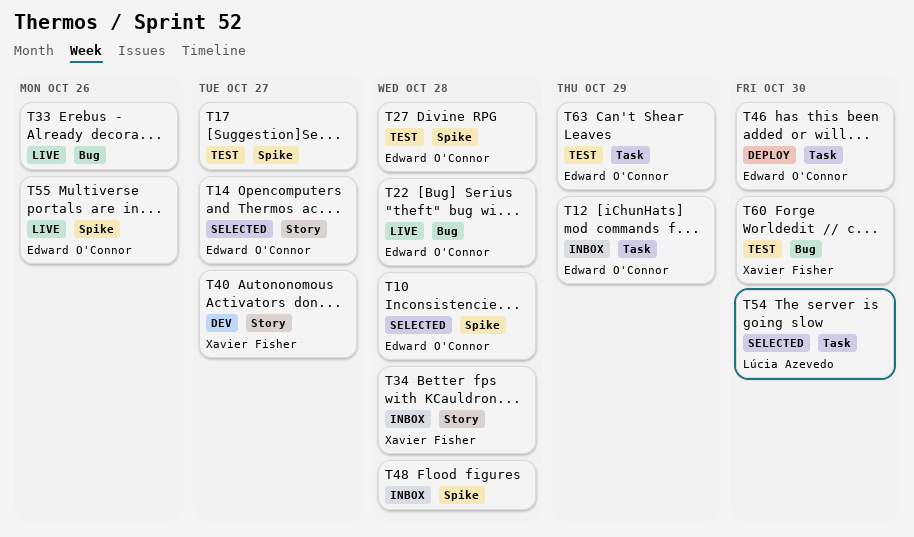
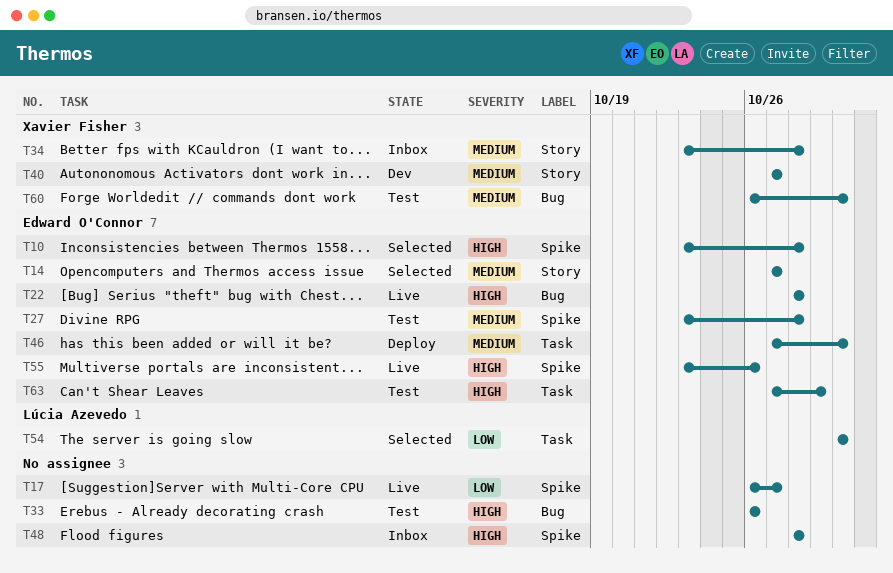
T12: present -> none
T17, status: Test -> Live
T33, status: Live -> Test

